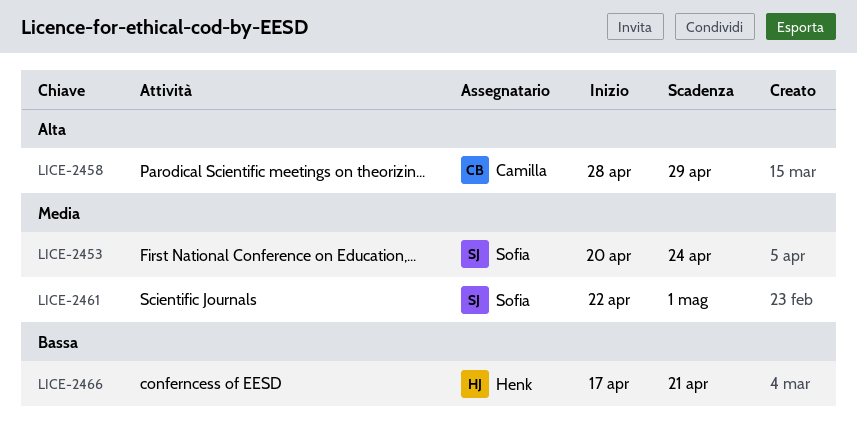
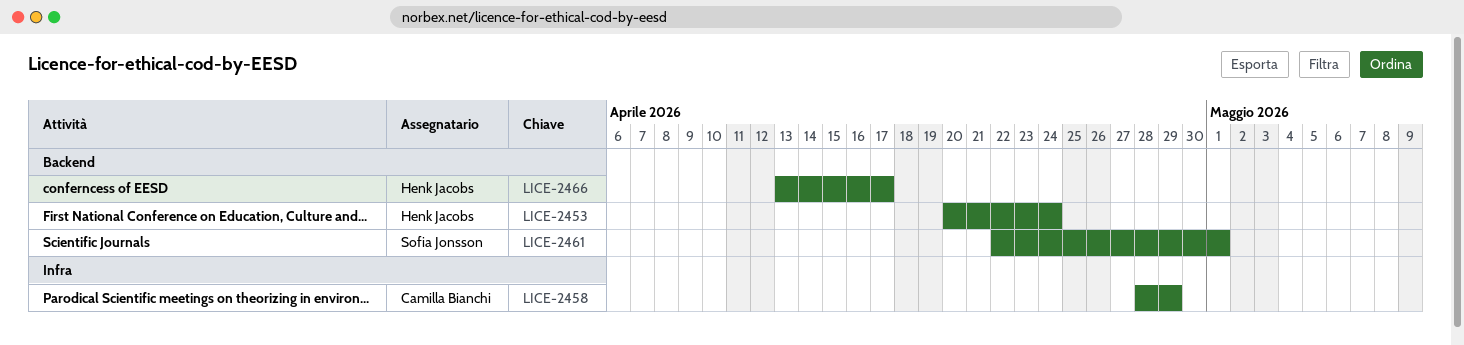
LICE-2453, owner: Sofia Jonsson -> Henk Jacobs
LICE-2466, start: Apr 17 -> Apr 13
LICE-2466, due: Apr 21 -> Apr 17

